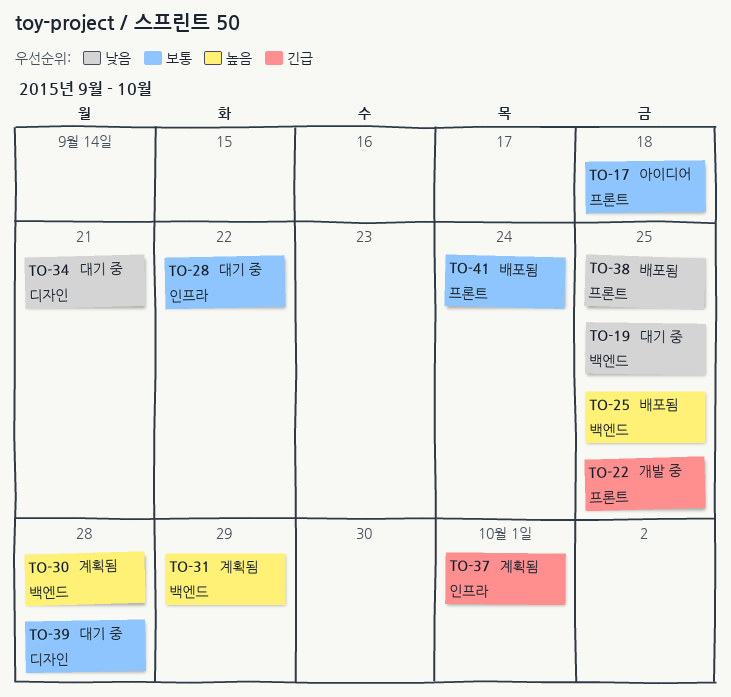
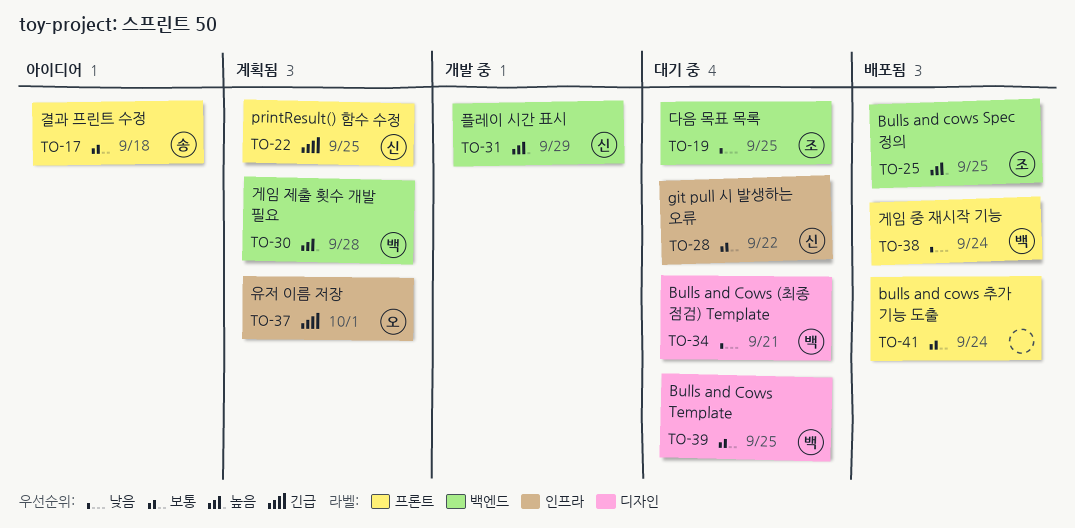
TO-22, status: 개발 중 -> 계획됨
TO-31, status: 계획됨 -> 개발 중
TO-38, due: Sep 25 -> Sep 24
TO-39, due: Sep 28 -> Sep 25

